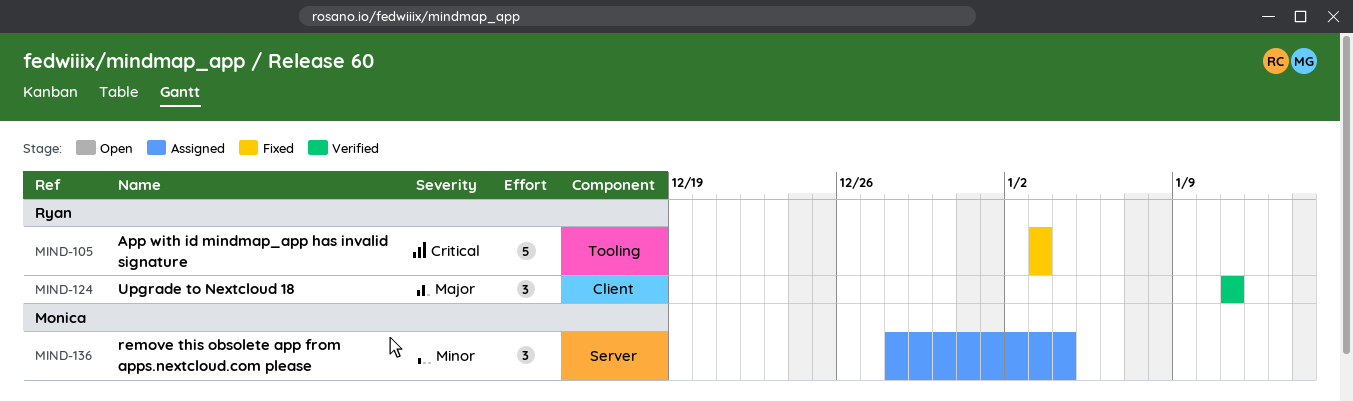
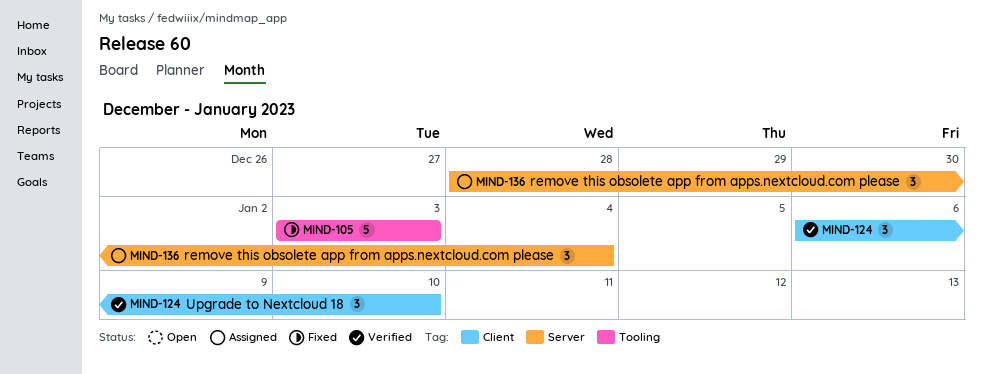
MIND-124, start: Jan 11 -> Jan 6
MIND-124, due: Jan 11 -> Jan 10

